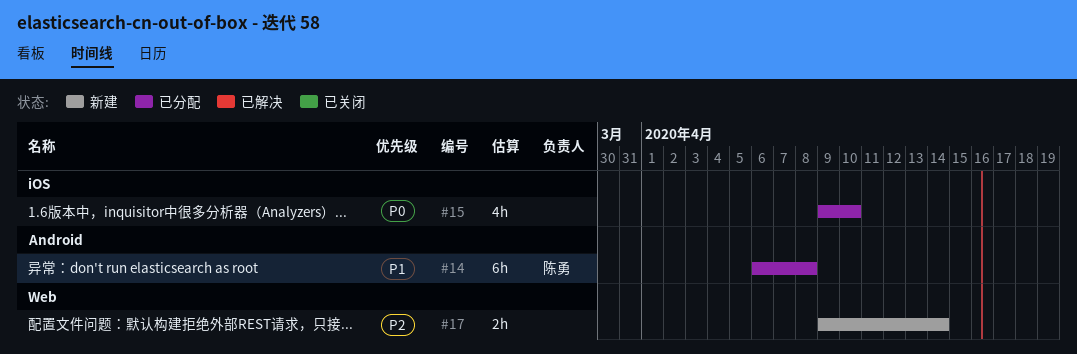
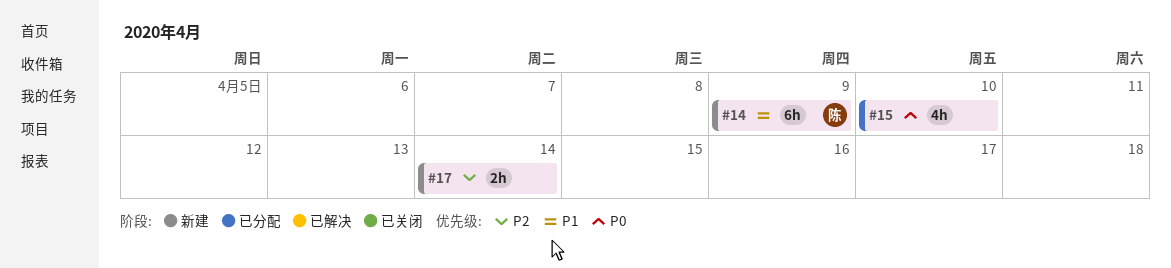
#14, status: 已分配 -> 新建
#14, due: Apr 8 -> Apr 9

